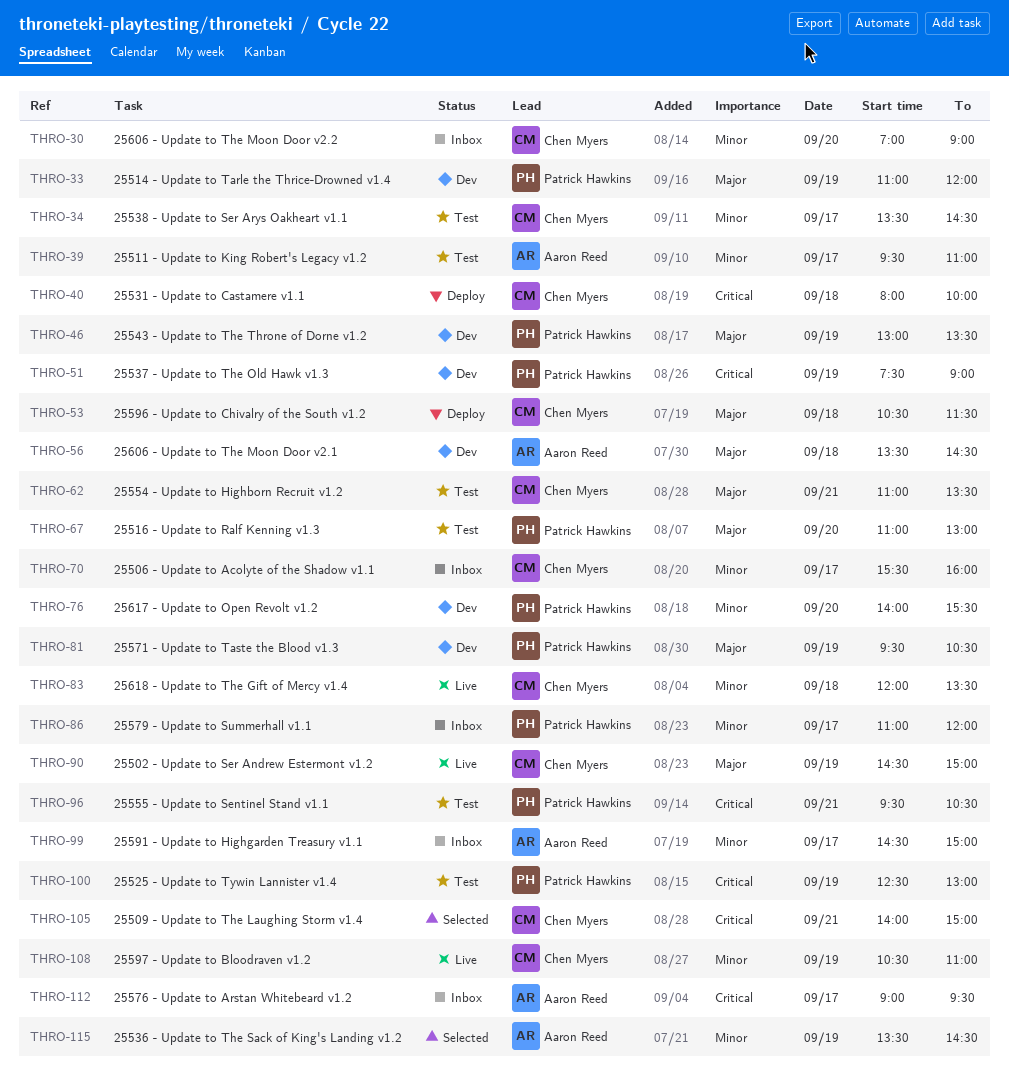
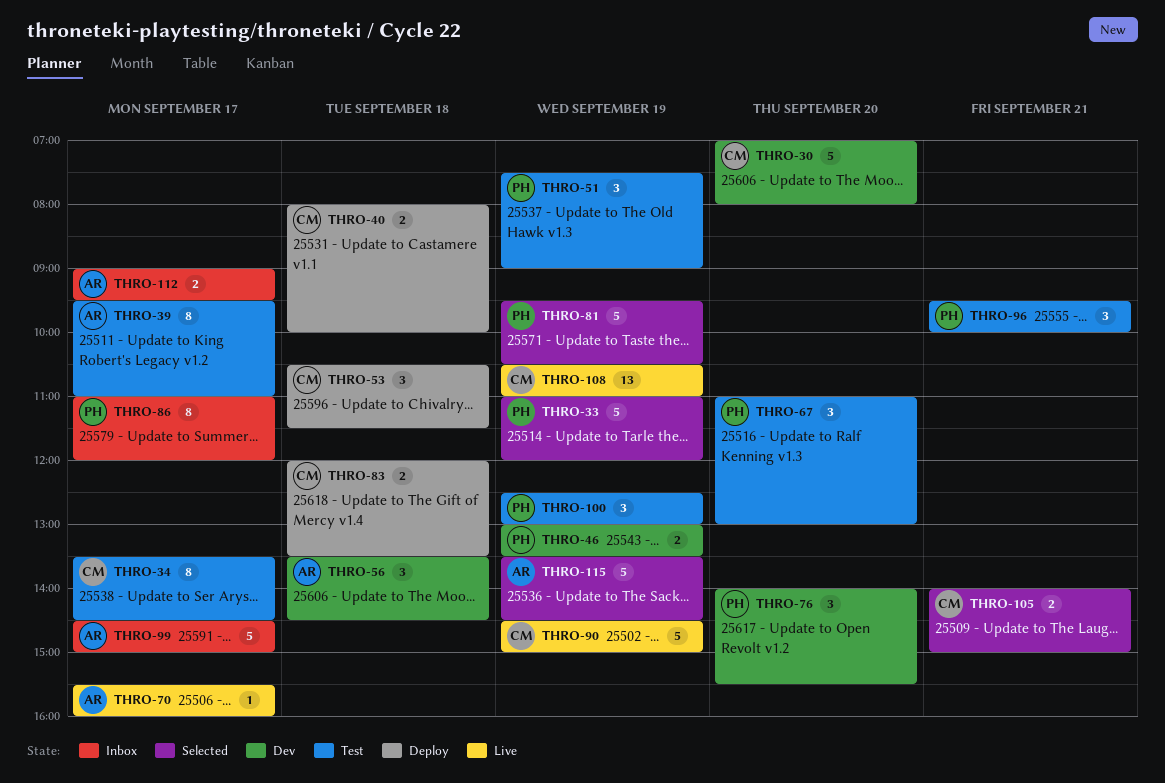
THRO-30, status: Inbox -> Dev
THRO-30, ends: 09:00 -> 08:00
THRO-33, status: Dev -> Selected
THRO-51, status: Dev -> Test
THRO-62: present -> none
THRO-70, status: Inbox -> Live
THRO-70, owner: Chen Myers -> Aaron Reed
THRO-81, status: Dev -> Selected
THRO-83, status: Live -> Deploy
THRO-96, ends: 10:30 -> 10:00

